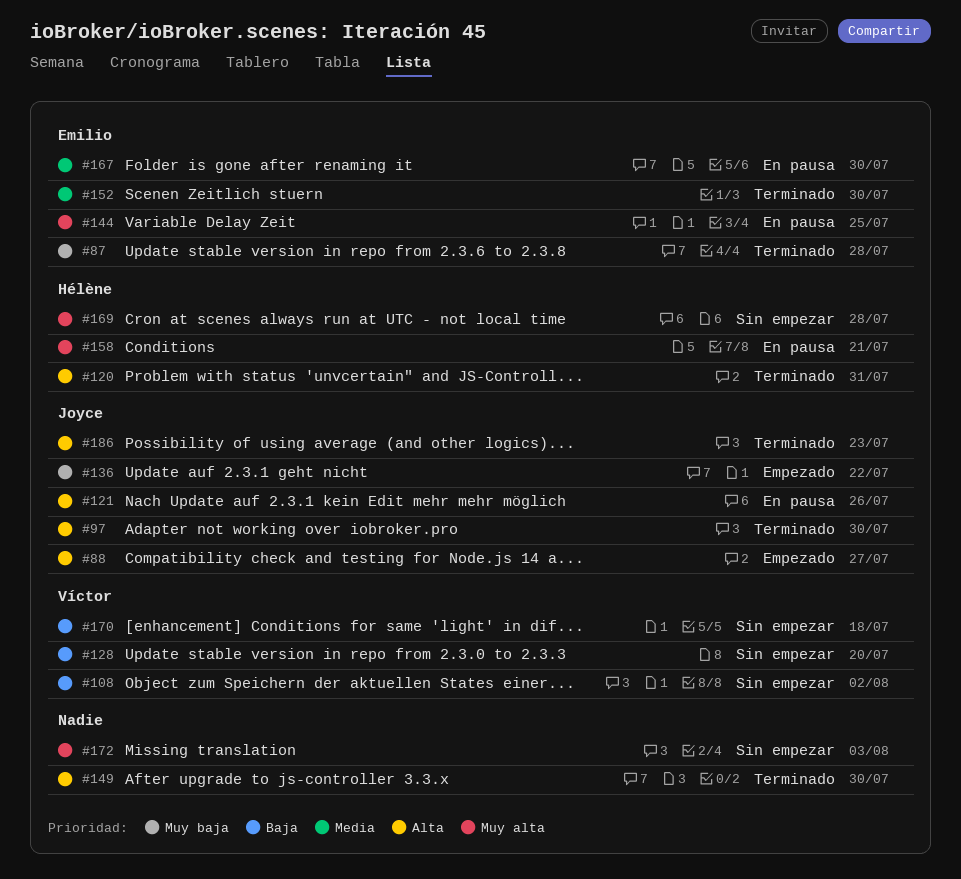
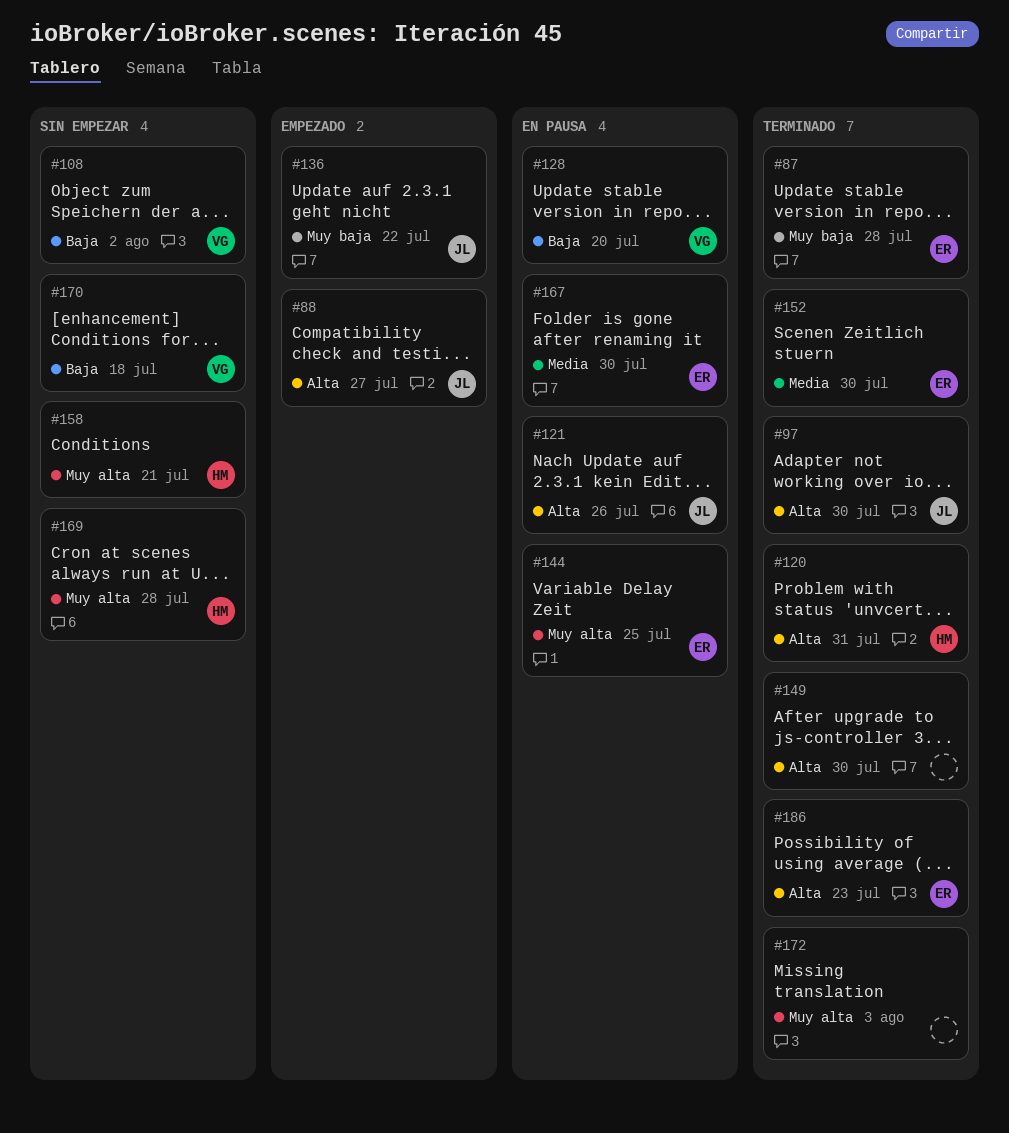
#128, status: Sin empezar -> En pausa
#158, status: En pausa -> Sin empezar
#172, status: Sin empezar -> Terminado
#186, owner: Joyce -> Emilio

